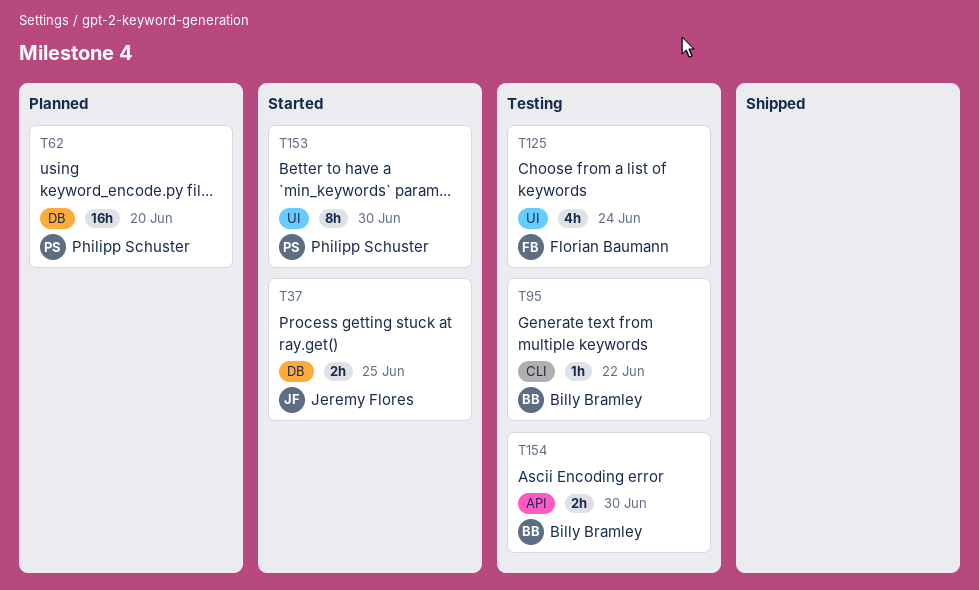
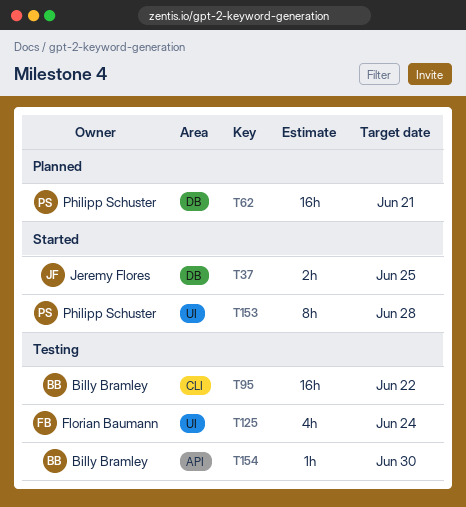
T62, due: Jun 20 -> Jun 21
T95, estimate: 1h -> 16h
T153, due: Jun 30 -> Jun 28
T154, estimate: 2h -> 1h

